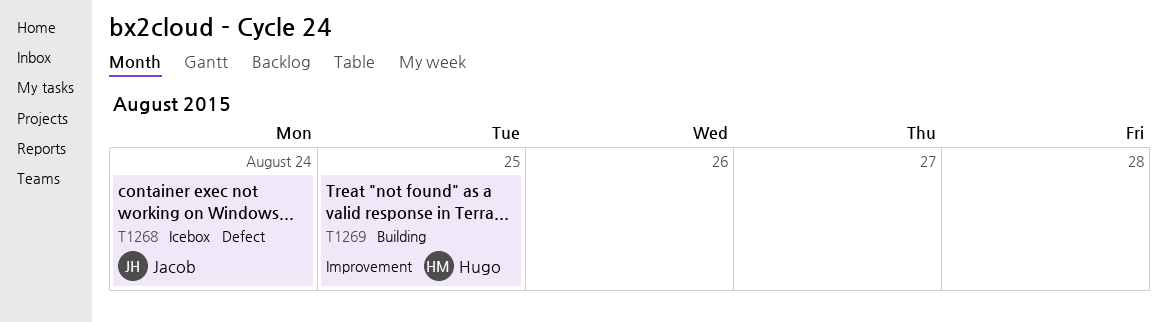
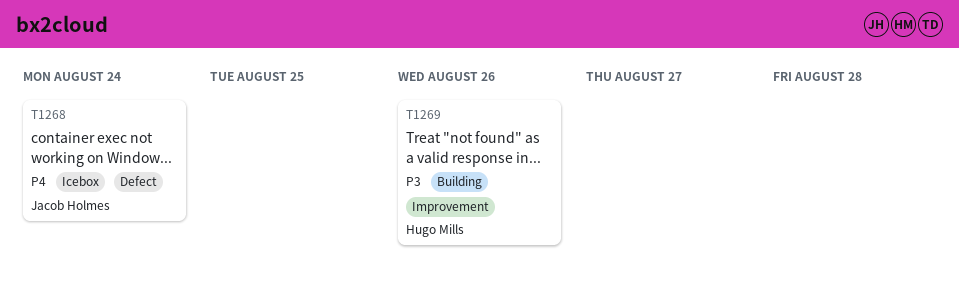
T1269, due: Aug 25 -> Aug 26

